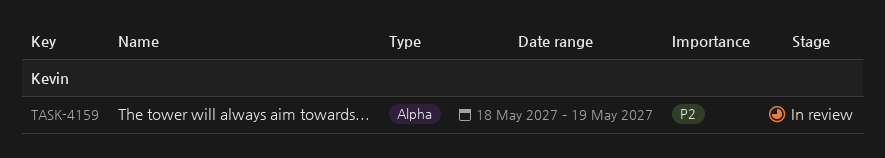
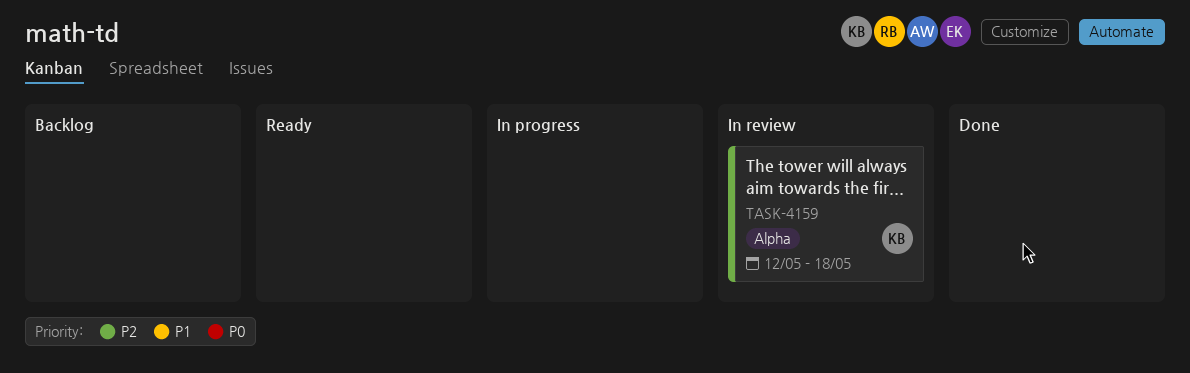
TASK-4159, start: May 18 -> May 12
TASK-4159, due: May 19 -> May 18

